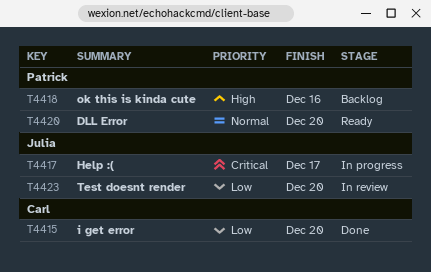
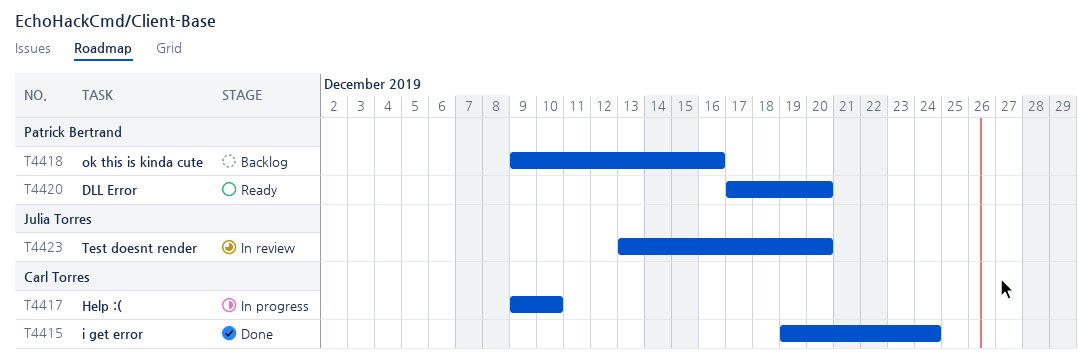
T4415, due: Dec 20 -> Dec 24
T4417, owner: Julia Torres -> Carl Torres
T4417, due: Dec 17 -> Dec 10

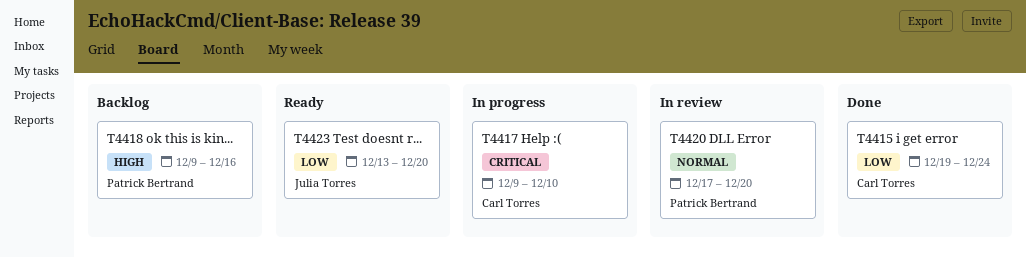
T4420, status: Ready -> In review
T4423, status: In review -> Ready

